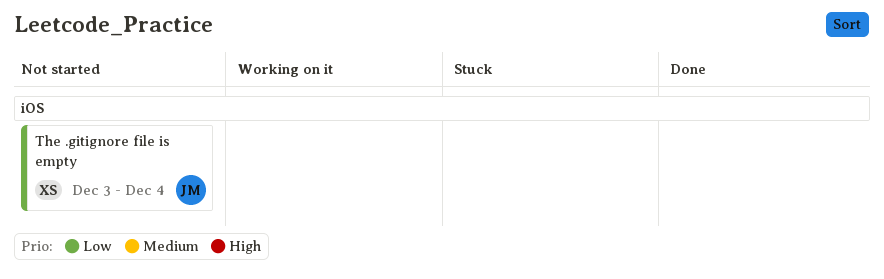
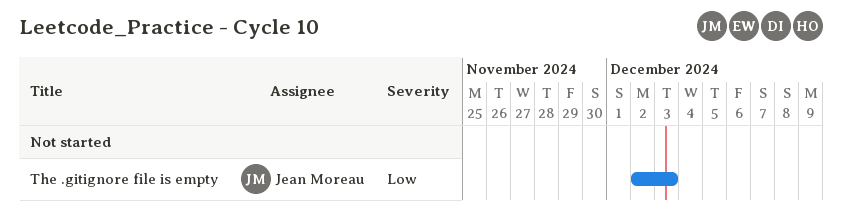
The .gitignore file is empty, start: Dec 3 -> Dec 2
The .gitignore file is empty, due: Dec 4 -> Dec 3

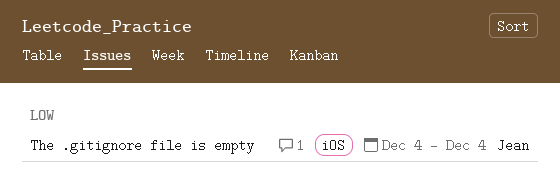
The .gitignore file is empty, start: Dec 2 -> Dec 4
The .gitignore file is empty, due: Dec 3 -> Dec 4

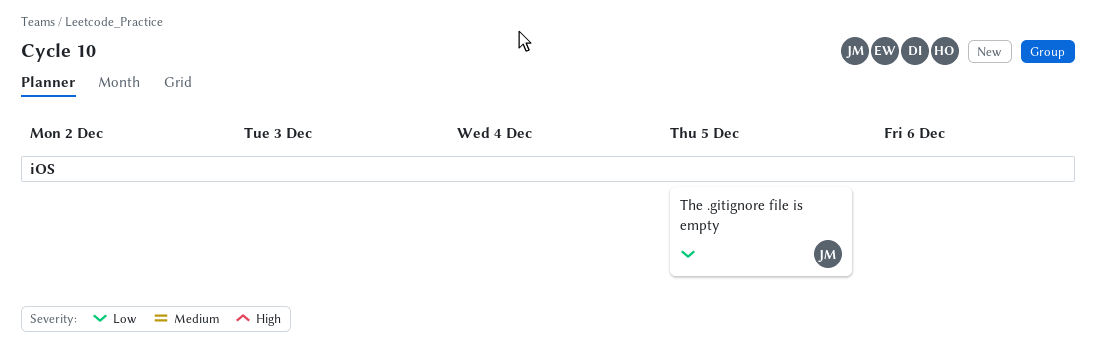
The .gitignore file is empty, due: Dec 4 -> Dec 5

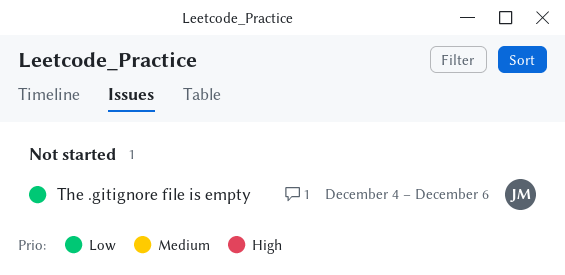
The .gitignore file is empty, due: Dec 5 -> Dec 6

